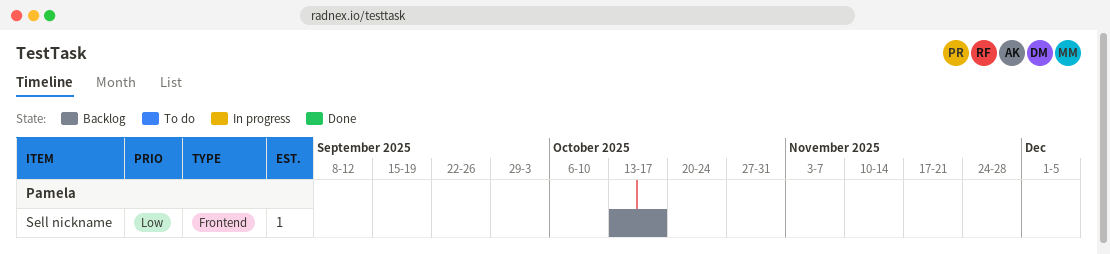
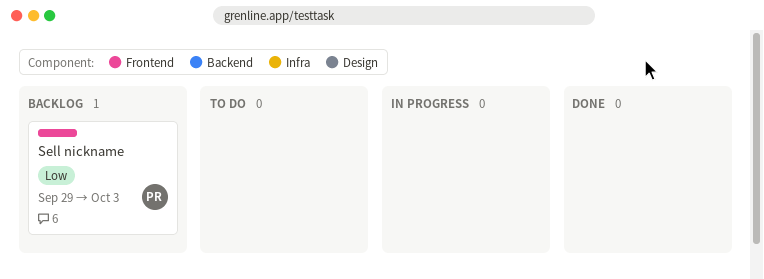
Sell nickname, start: Oct 13 -> Sep 29
Sell nickname, due: Oct 17 -> Oct 3

